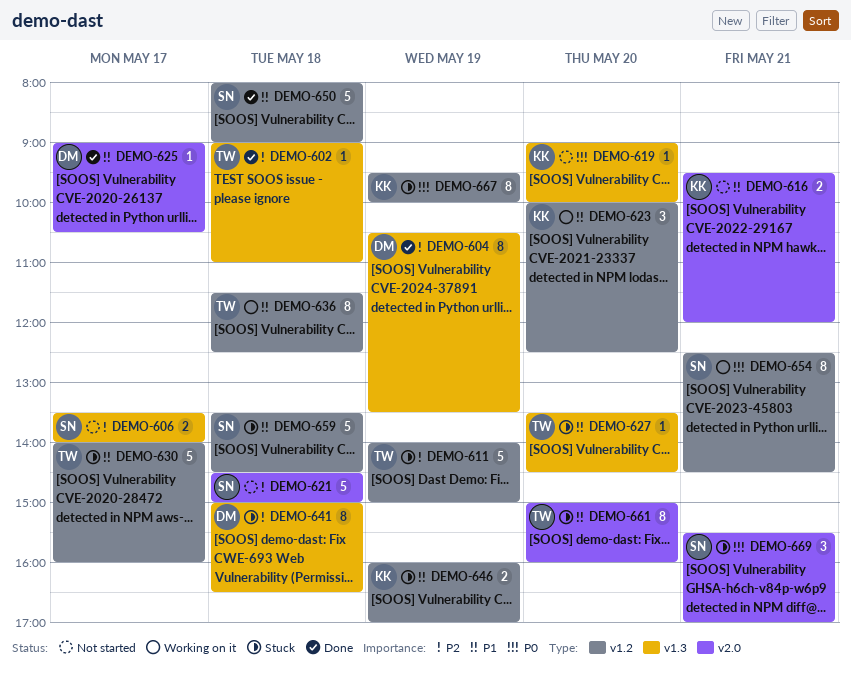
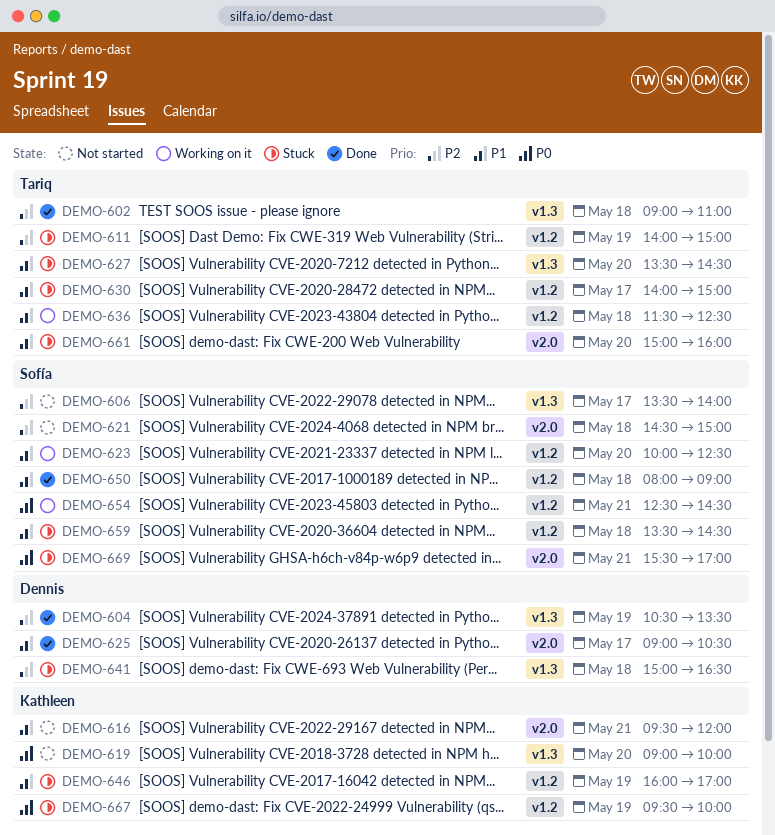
DEMO-623, owner: Kathleen -> Sofía
DEMO-630, ends: 16:00 -> 15:00

